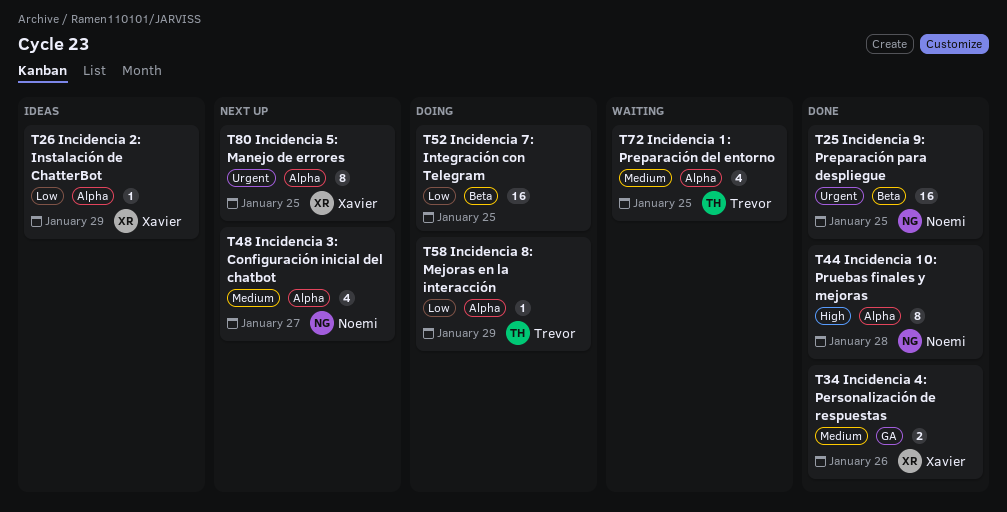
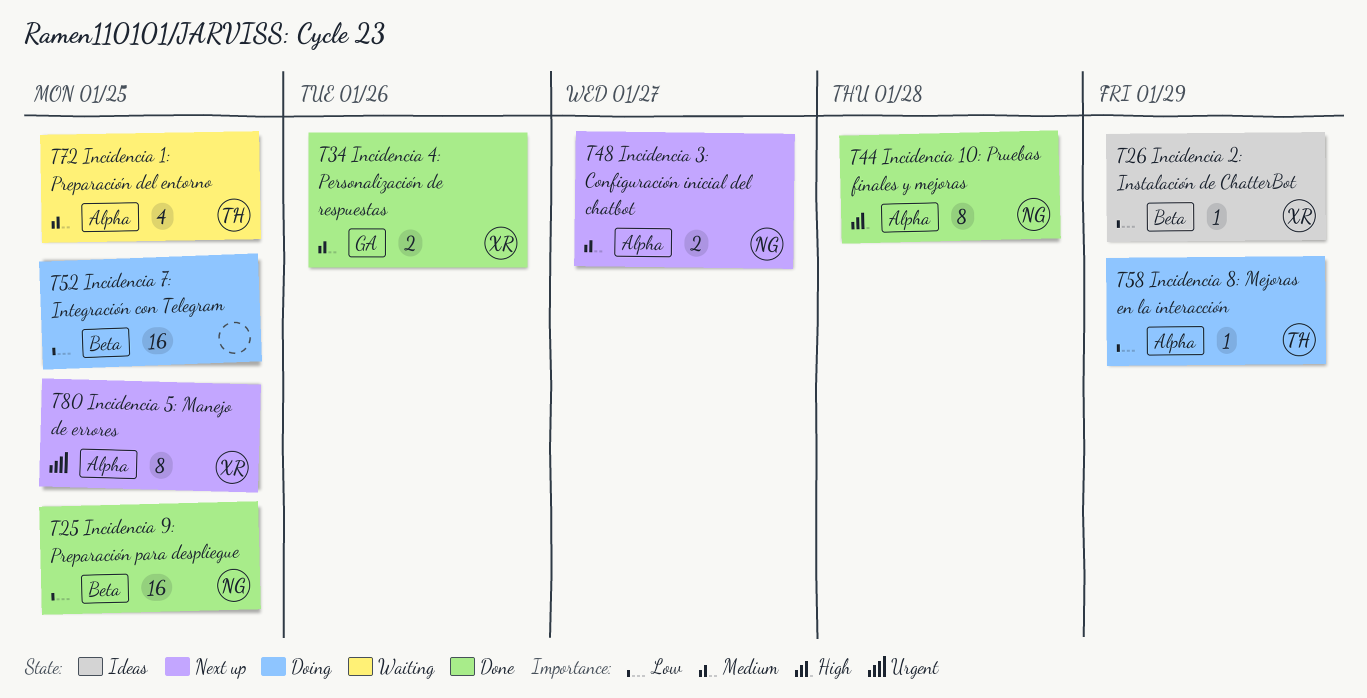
T25, priority: Urgent -> Low
T26, label: Alpha -> Beta
T48, estimate: 4 -> 2

